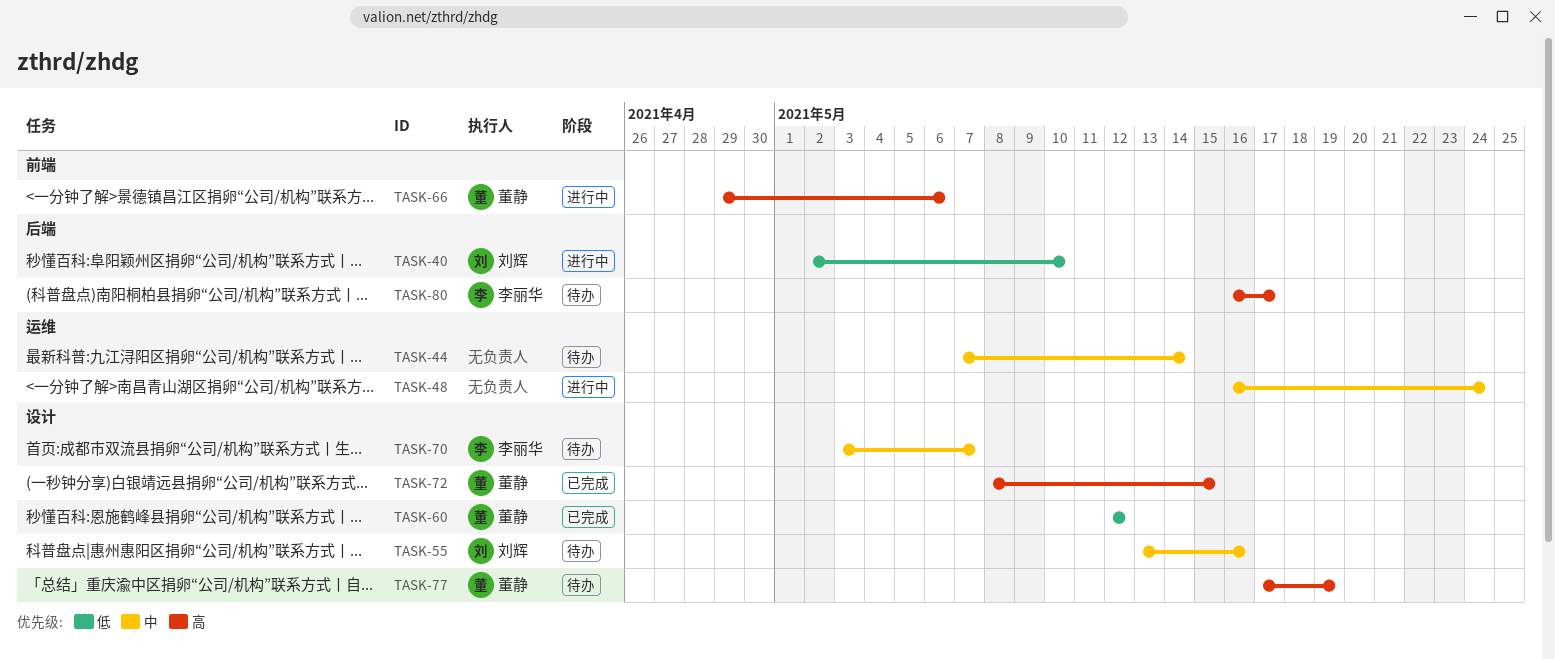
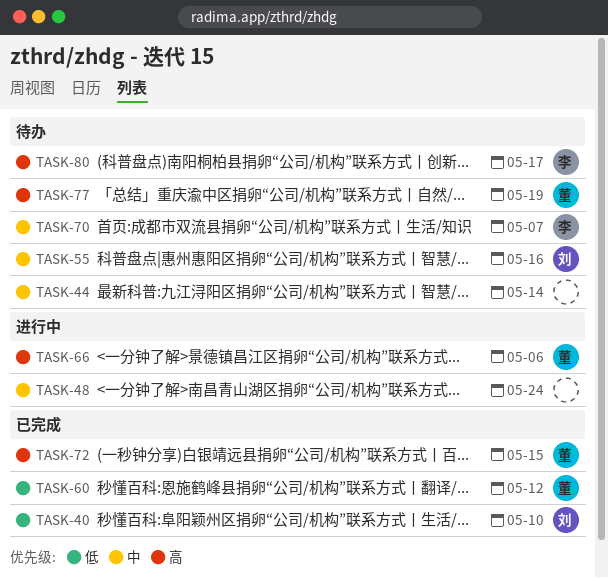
TASK-40, status: 进行中 -> 已完成

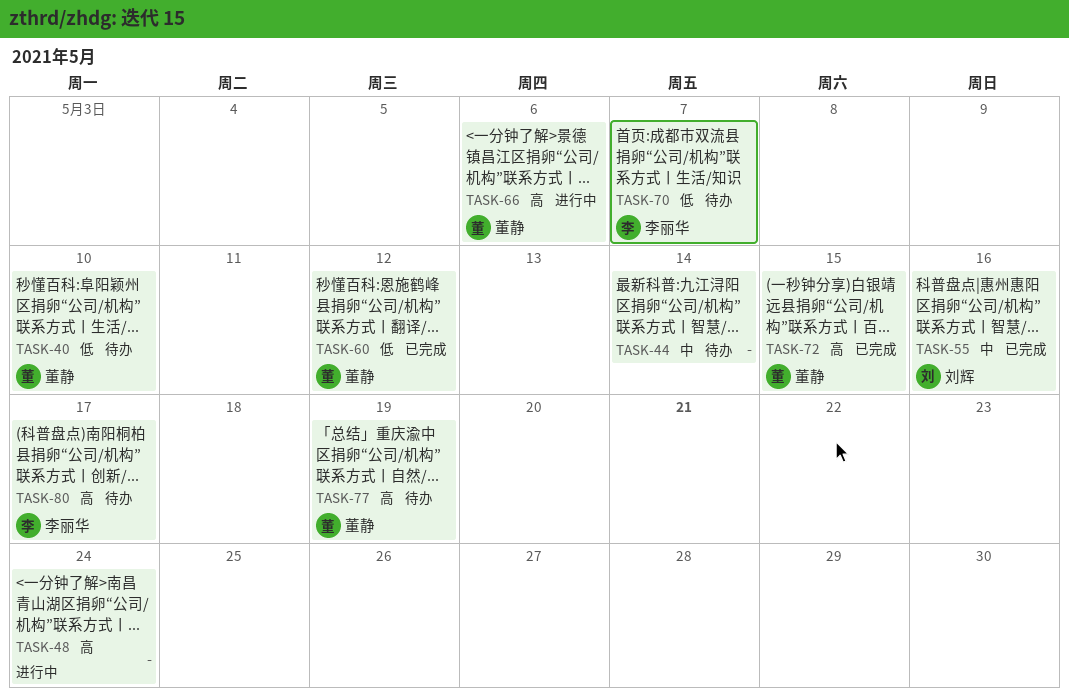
TASK-40, status: 已完成 -> 待办
TASK-40, owner: 刘辉 -> 董静
TASK-48, priority: 中 -> 高
TASK-55, status: 待办 -> 已完成
TASK-70, priority: 中 -> 低

